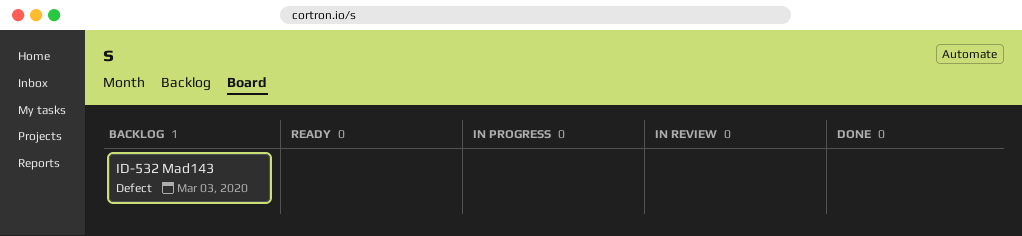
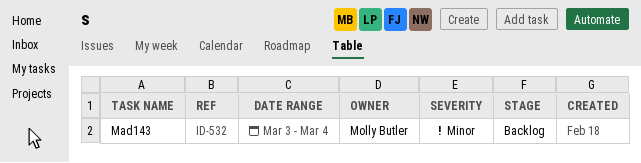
ID-532, due: Mar 3 -> Mar 4

